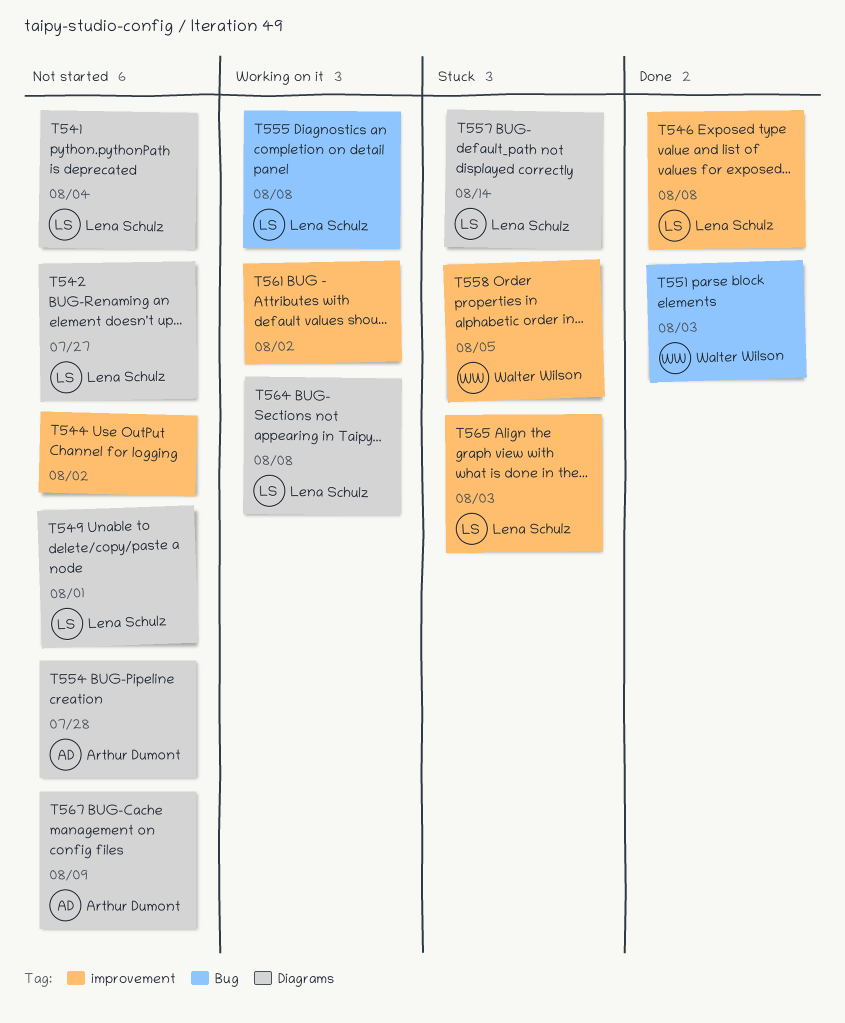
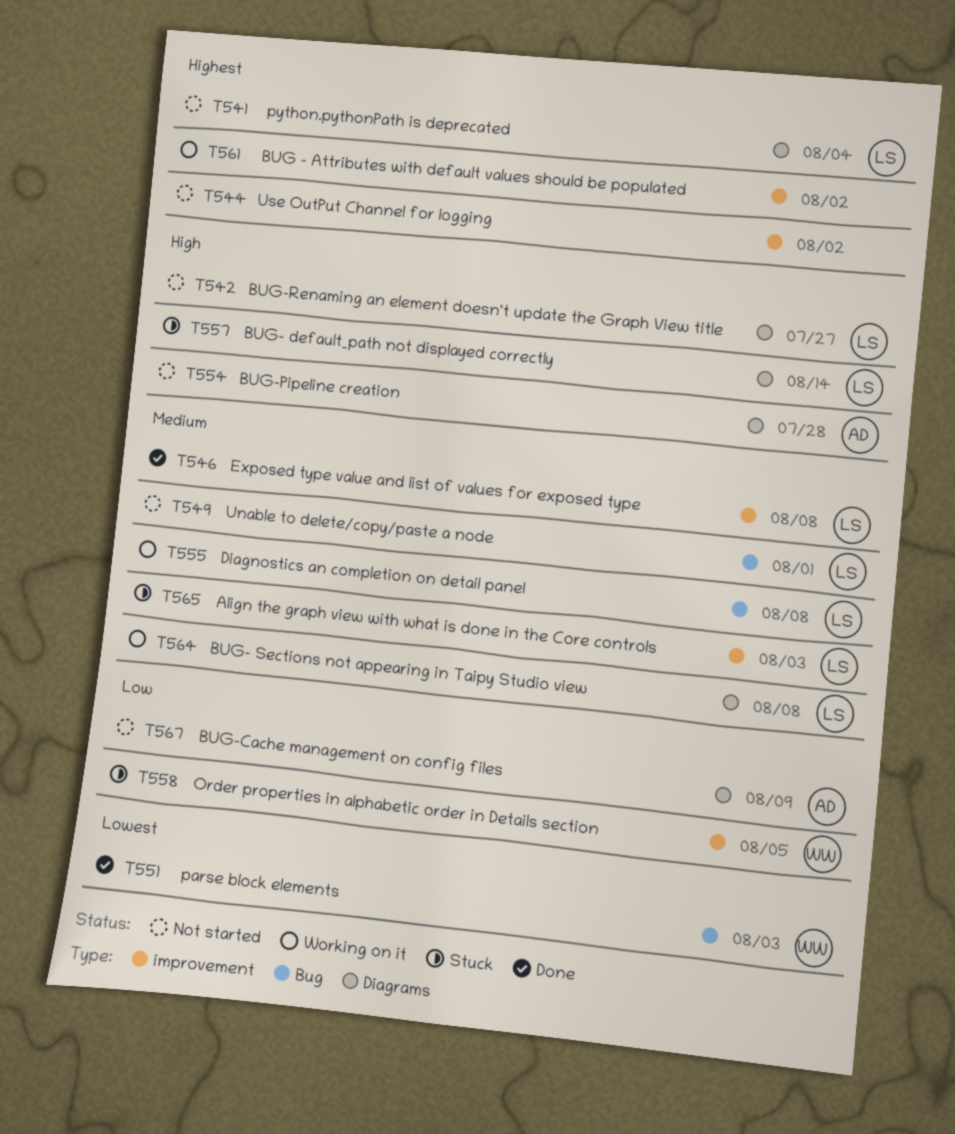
T549, label: Diagrams -> Bug

